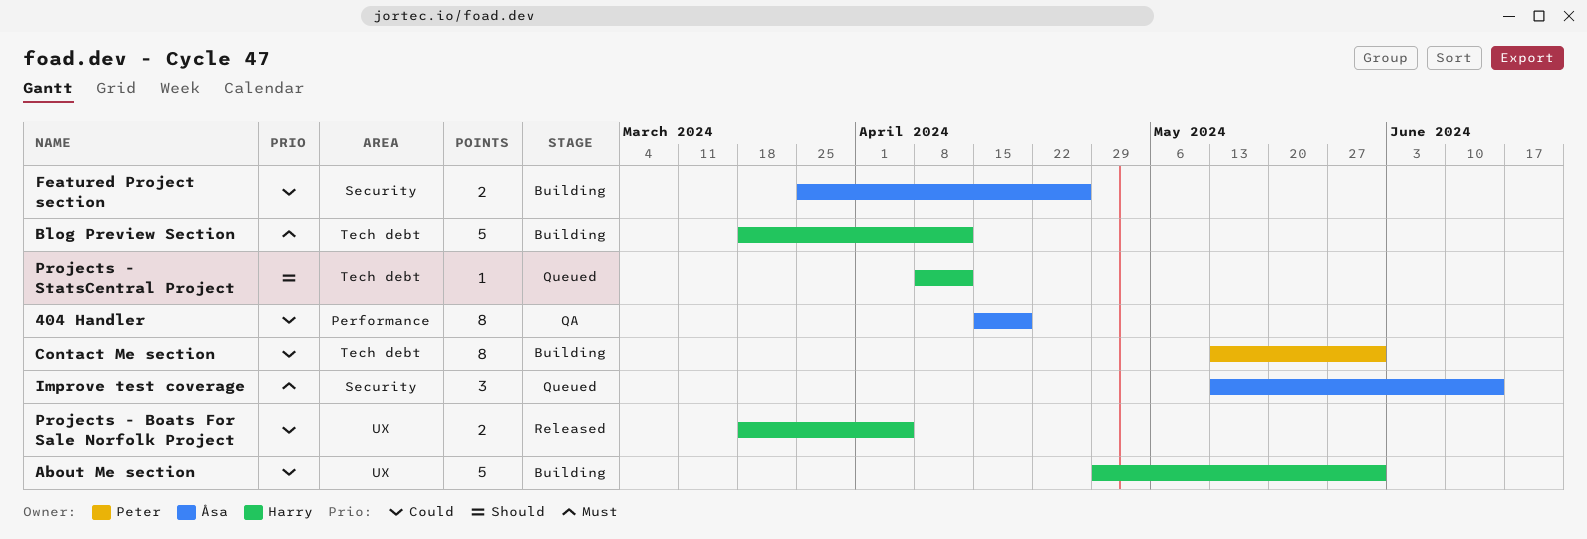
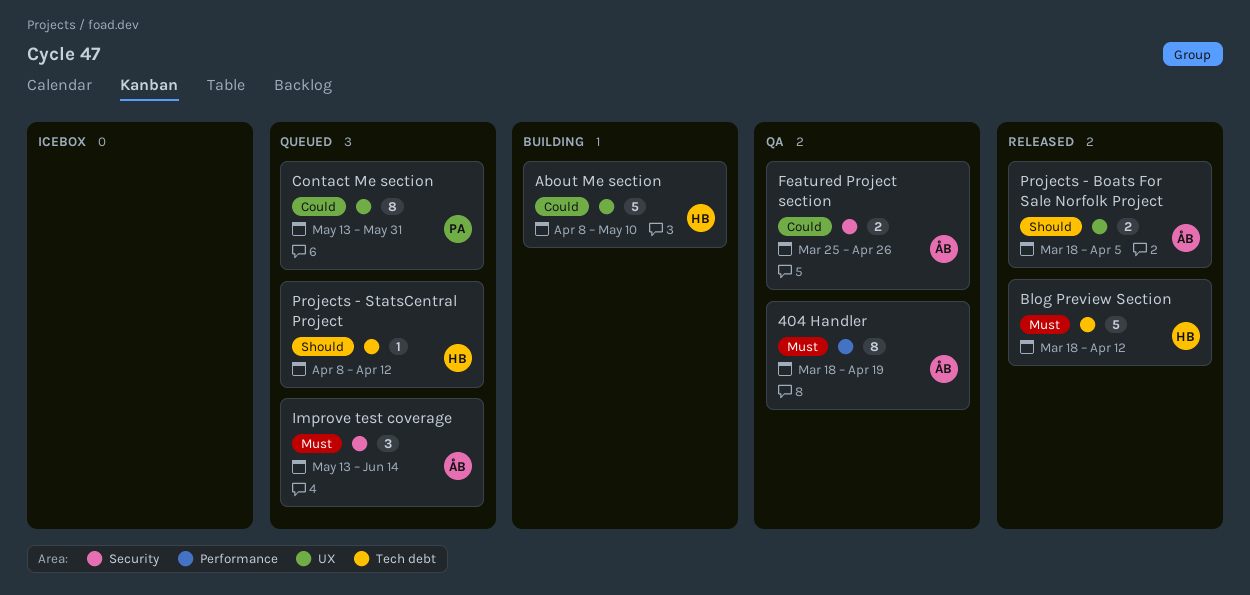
404 Handler, priority: Could -> Must
404 Handler, start: Apr 15 -> Mar 18
About Me section, start: Apr 29 -> Apr 8
About Me section, due: May 31 -> May 10
Blog Preview Section, status: Building -> Released
Contact Me section, status: Building -> Queued
Contact Me section, label: Tech debt -> UX
Featured Project section, status: Building -> QA
Projects - Boats For Sale Norfolk Project, owner: Harry -> Åsa
Projects - Boats For Sale Norfolk Project, priority: Could -> Should

